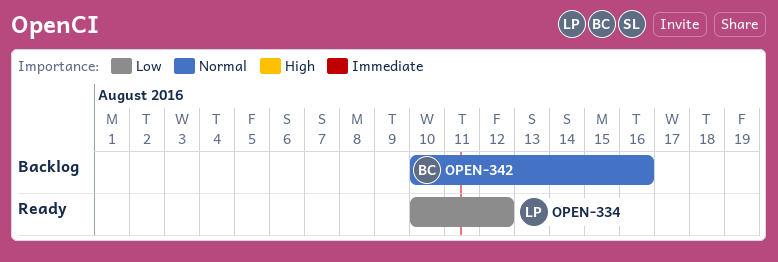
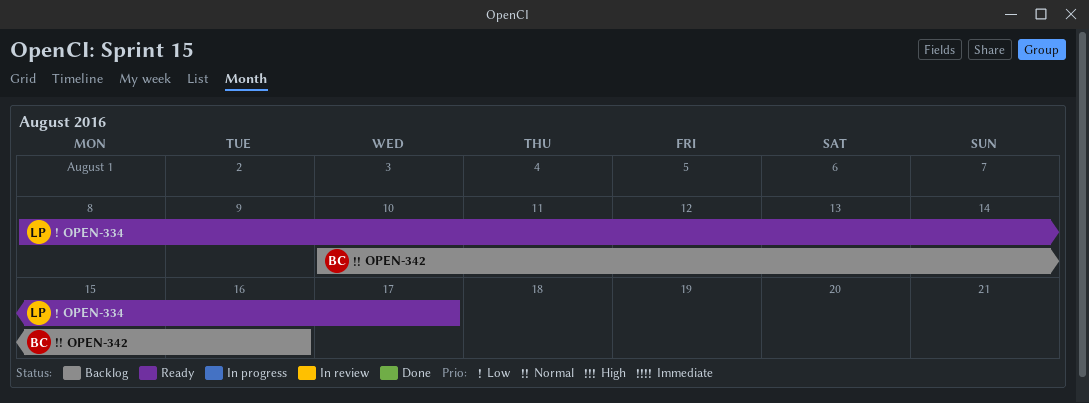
OPEN-334, start: Aug 10 -> Aug 8
OPEN-334, due: Aug 12 -> Aug 17

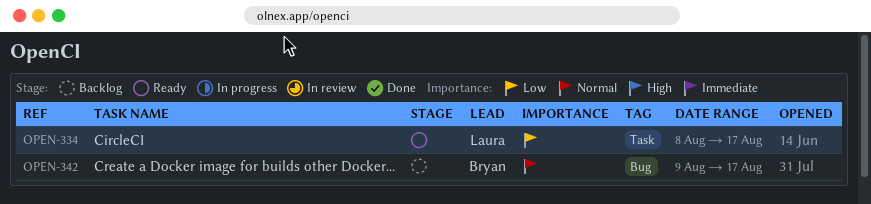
OPEN-342, start: Aug 10 -> Aug 9
OPEN-342, due: Aug 16 -> Aug 17

